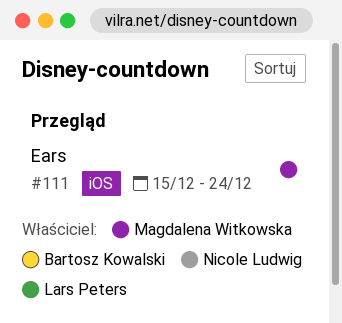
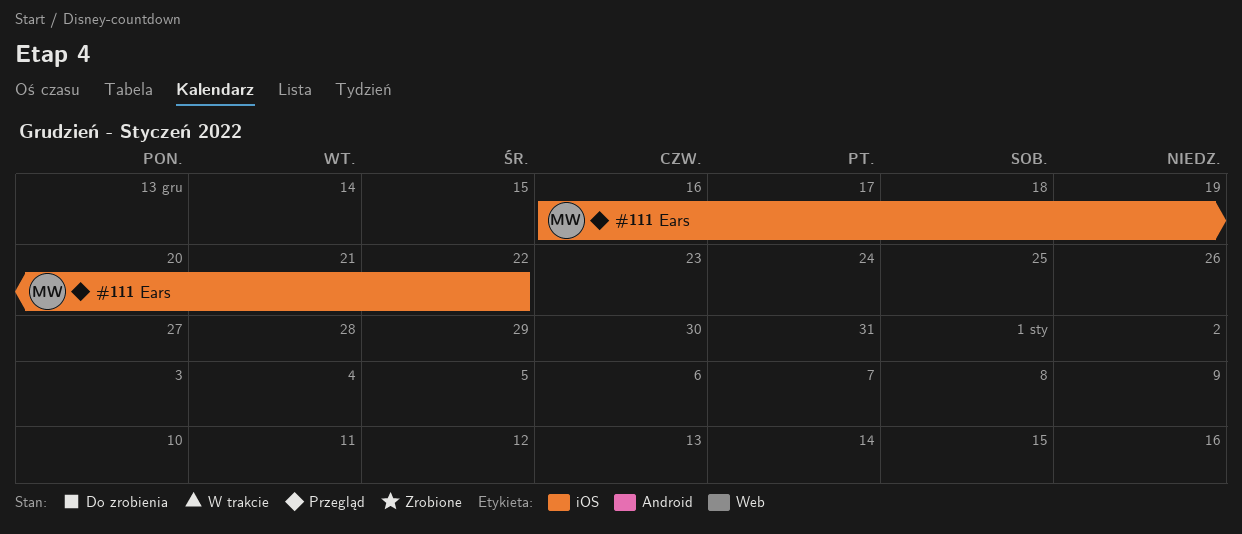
#111, start: Dec 15 -> Dec 16
#111, due: Dec 24 -> Dec 22

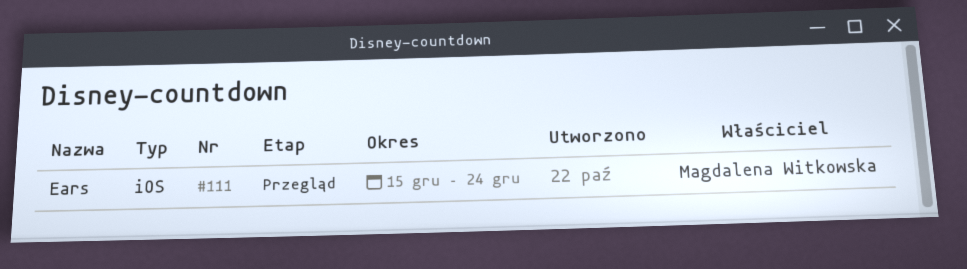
#111, start: Dec 16 -> Dec 15
#111, due: Dec 22 -> Dec 24

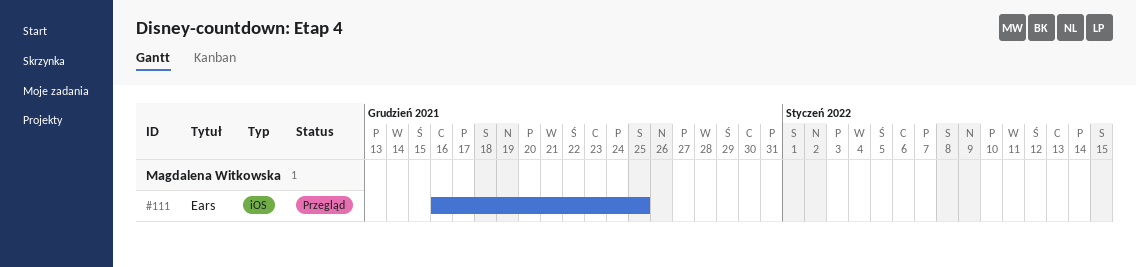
#111, start: Dec 15 -> Dec 16
#111, due: Dec 24 -> Dec 25

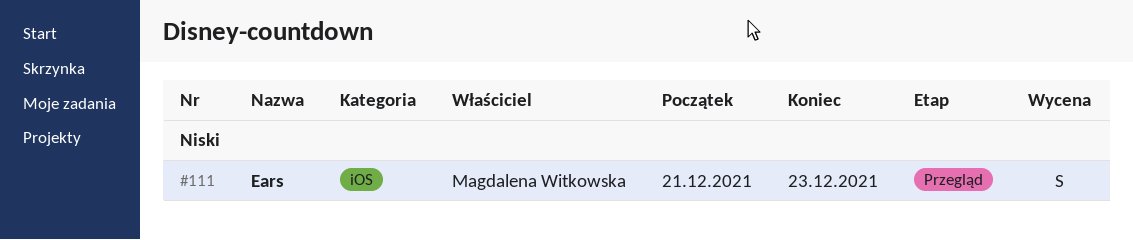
#111, start: Dec 16 -> Dec 21
#111, due: Dec 25 -> Dec 23

